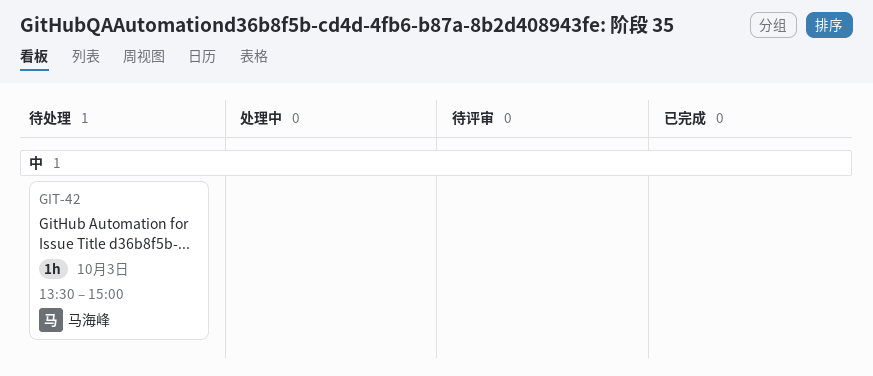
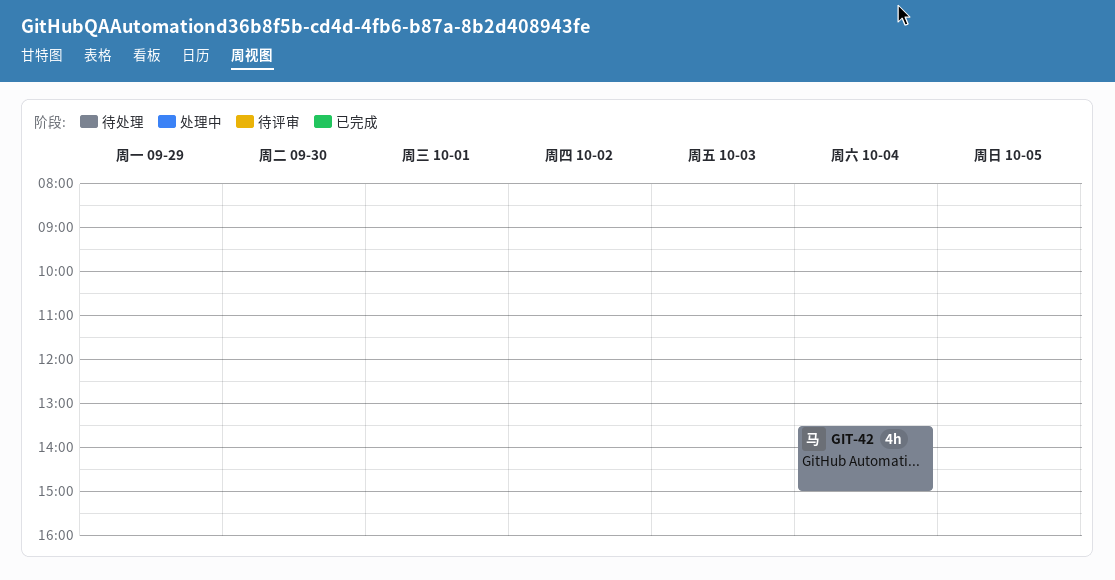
GIT-42, estimate: 1h -> 4h
GIT-42, day: Oct 3 -> Oct 4

